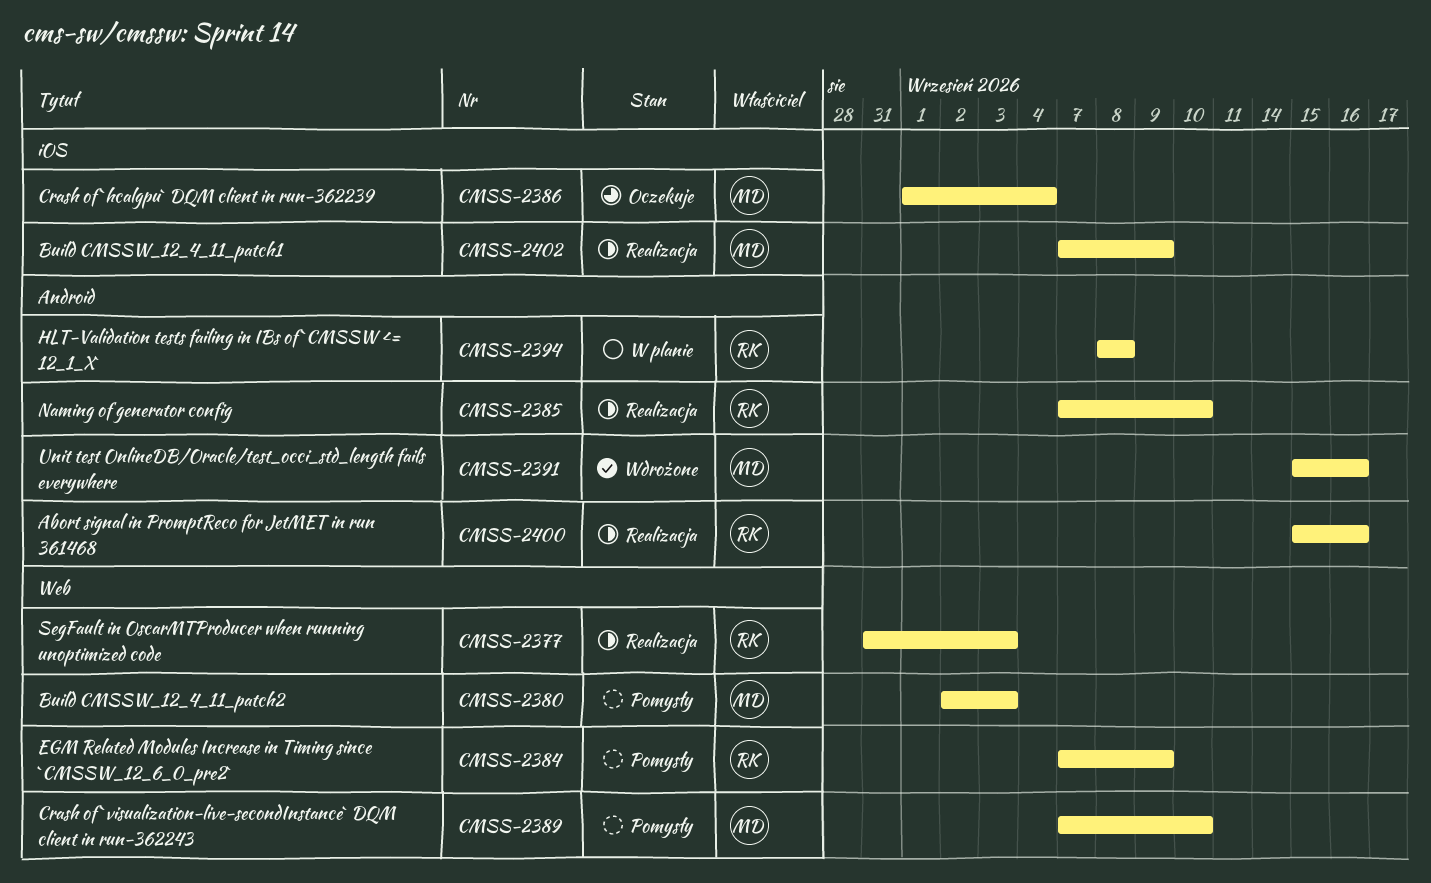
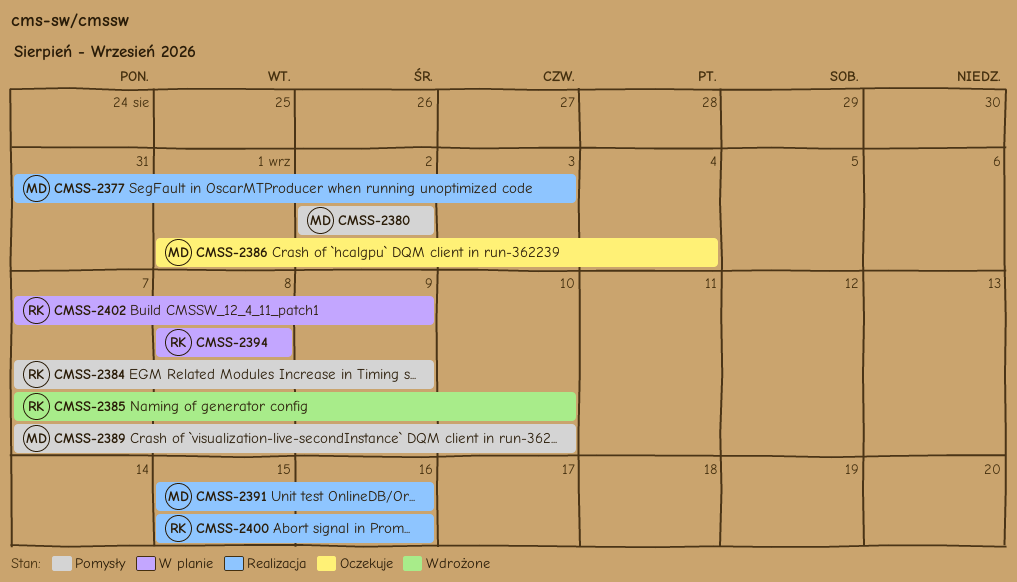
CMSS-2377, owner: RK -> MD
CMSS-2380, due: Sep 3 -> Sep 2
CMSS-2385, status: Realizacja -> Wdrożone
CMSS-2391, status: Wdrożone -> Realizacja
CMSS-2402, status: Realizacja -> W planie
CMSS-2402, owner: MD -> RK

